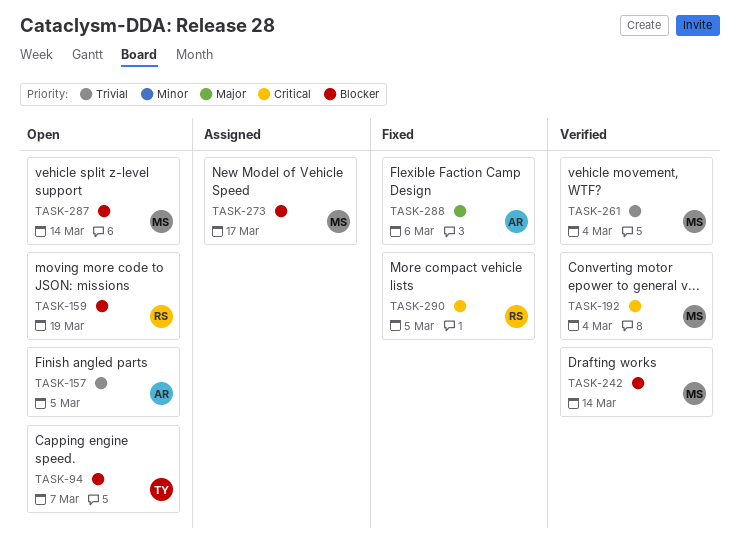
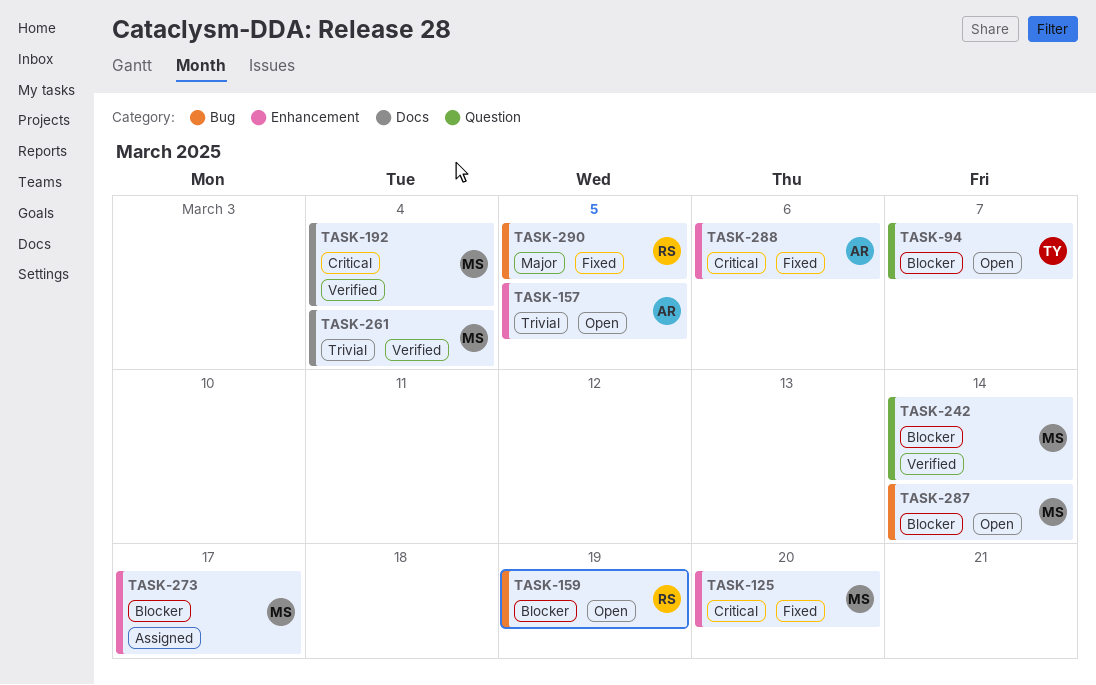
TASK-125: none -> present
TASK-288, priority: Major -> Critical
TASK-290, priority: Critical -> Major

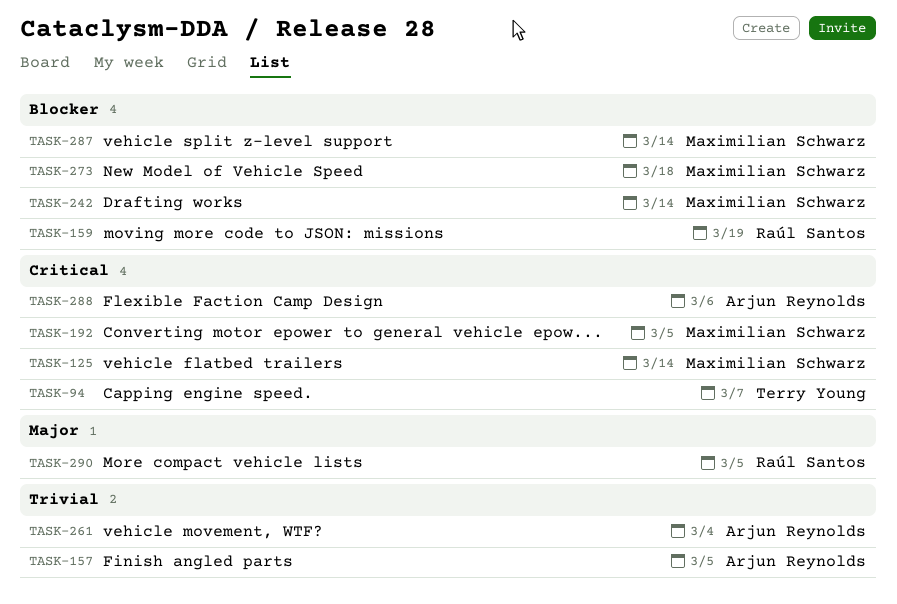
TASK-94, priority: Blocker -> Critical
TASK-125, due: Mar 20 -> Mar 14
TASK-192, due: Mar 4 -> Mar 5
TASK-261, owner: Maximilian Schwarz -> Arjun Reynolds
TASK-273, due: Mar 17 -> Mar 18

